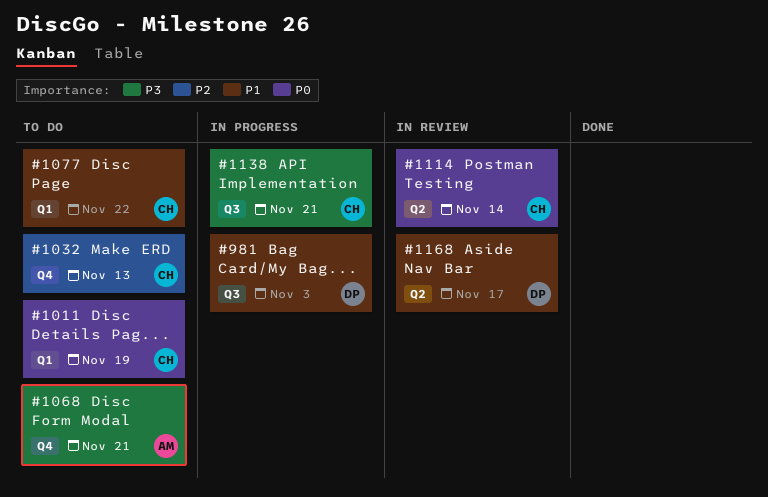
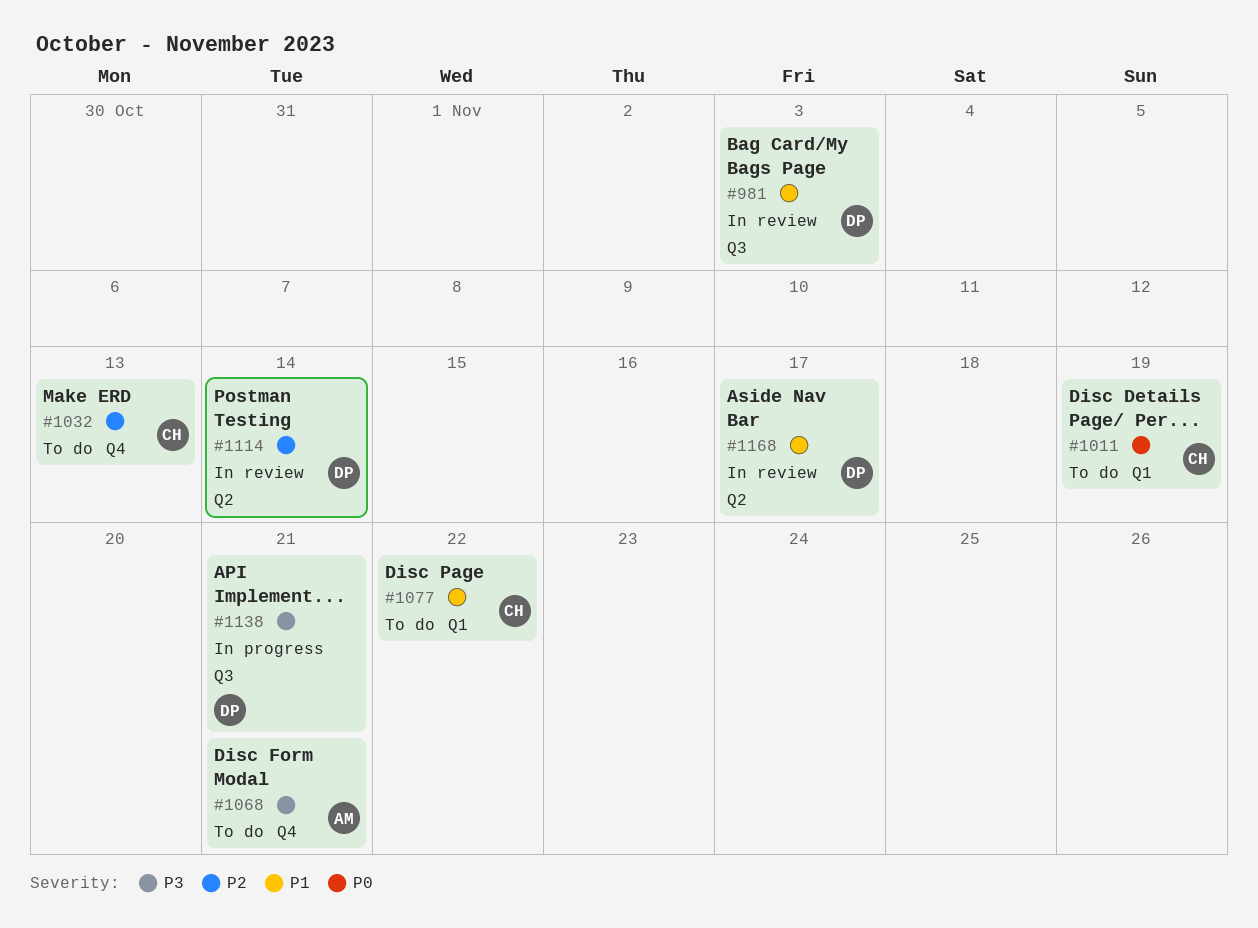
#981, status: In progress -> In review
#1114, owner: CH -> DP
#1114, priority: P0 -> P2
#1138, owner: CH -> DP

